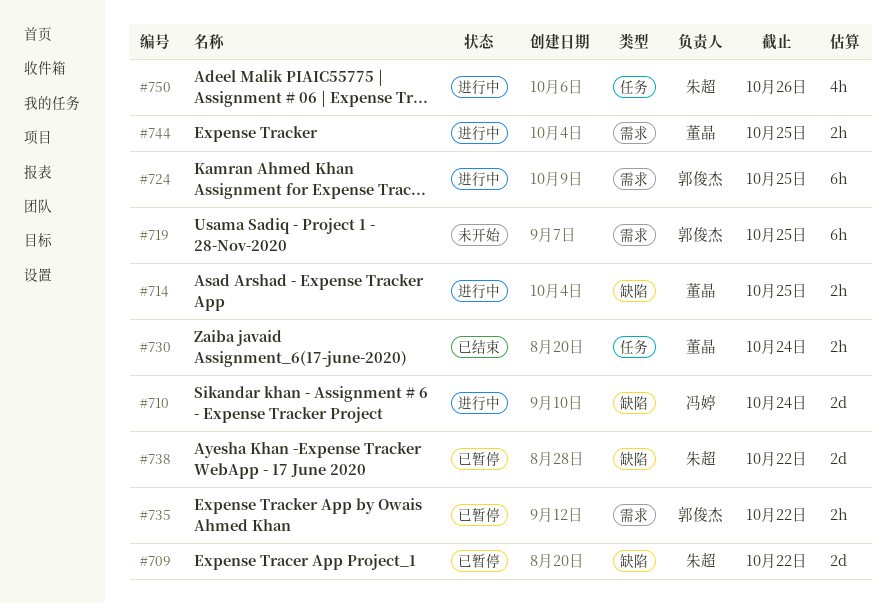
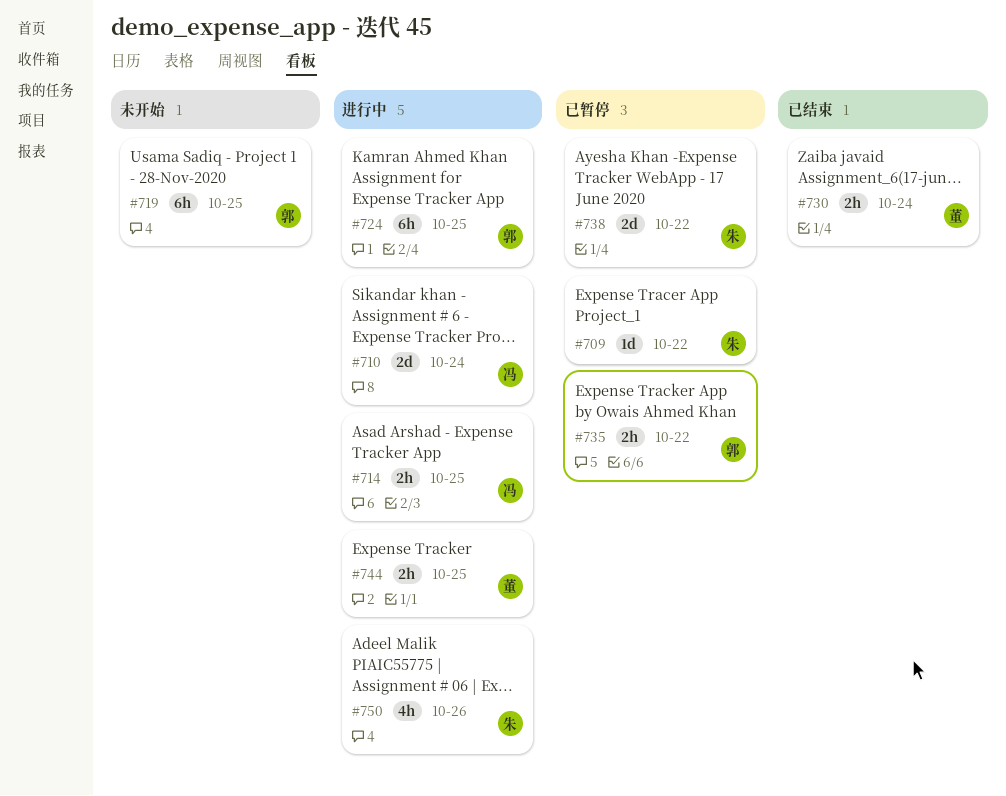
#709, estimate: 2d -> 1d
#714, owner: 董晶 -> 冯婷

